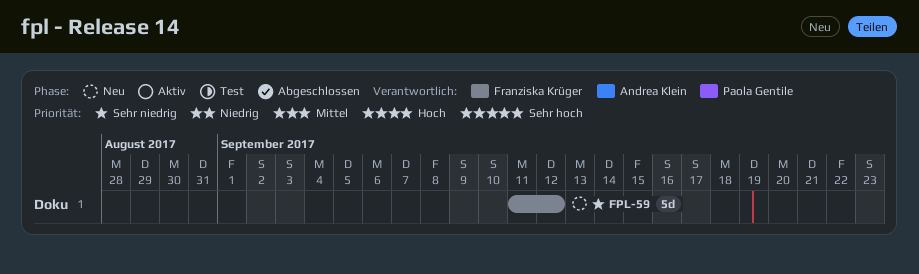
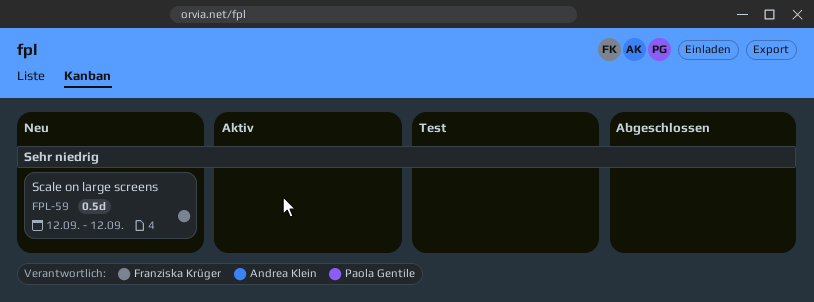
FPL-59, estimate: 5d -> 0.5d
FPL-59, start: Sep 11 -> Sep 12

